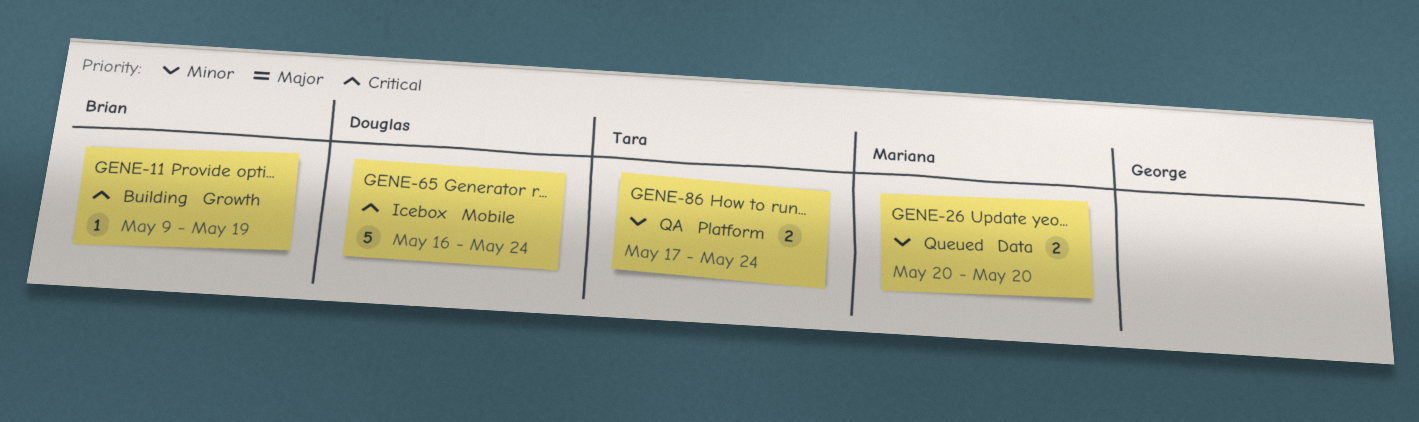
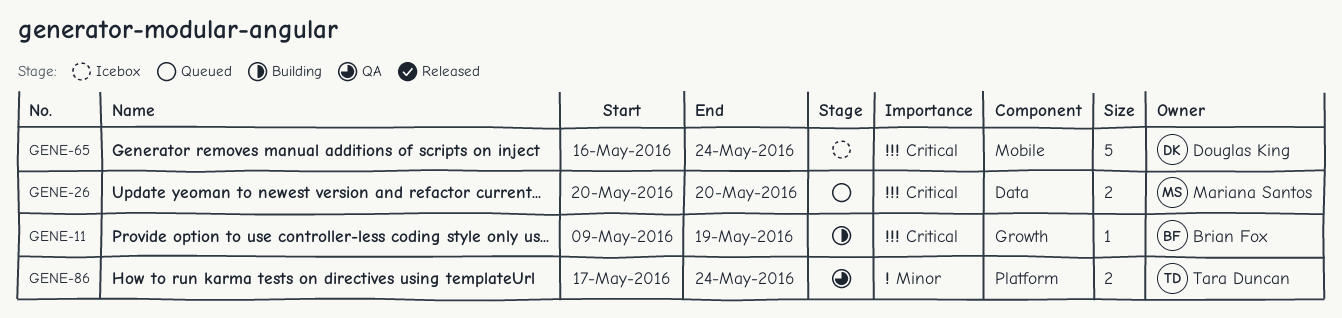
GENE-26, priority: Minor -> Critical

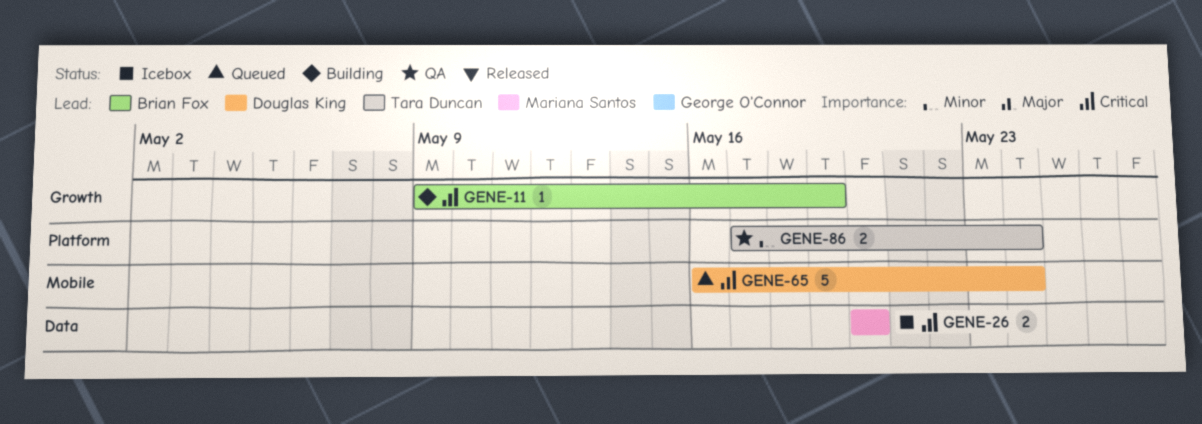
GENE-26, status: Queued -> Icebox
GENE-65, status: Icebox -> Queued

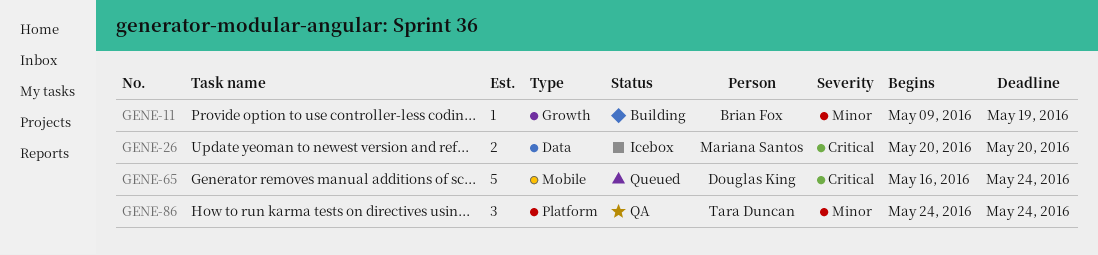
GENE-11, priority: Critical -> Minor
GENE-86, estimate: 2 -> 3
GENE-86, start: May 17 -> May 24

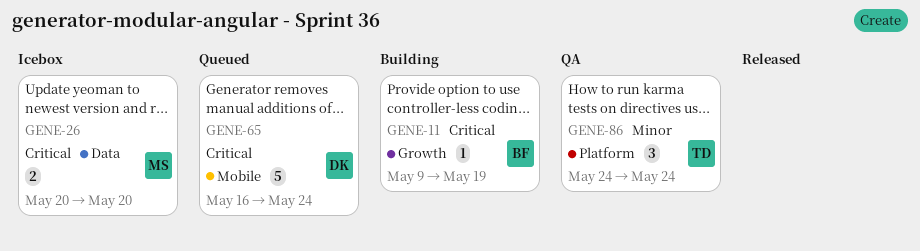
GENE-11, priority: Minor -> Critical

